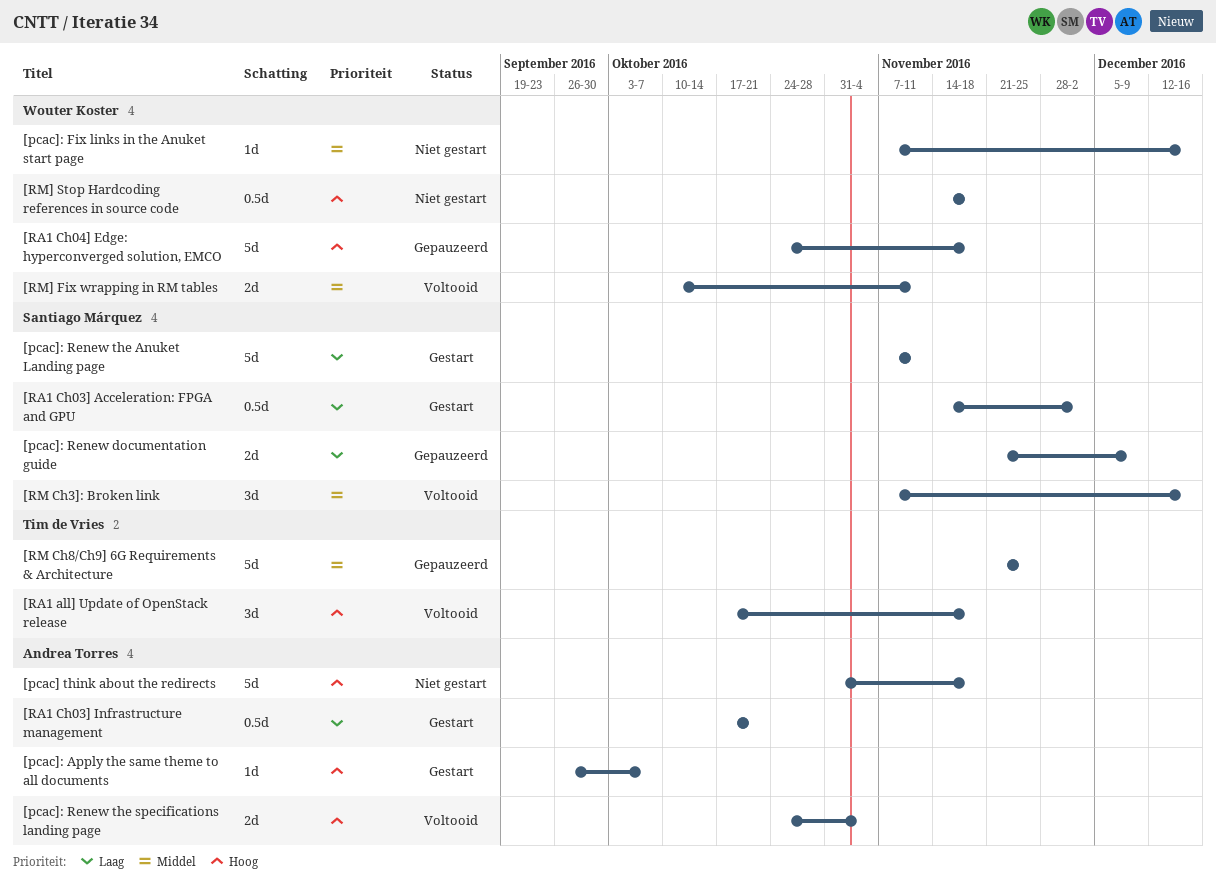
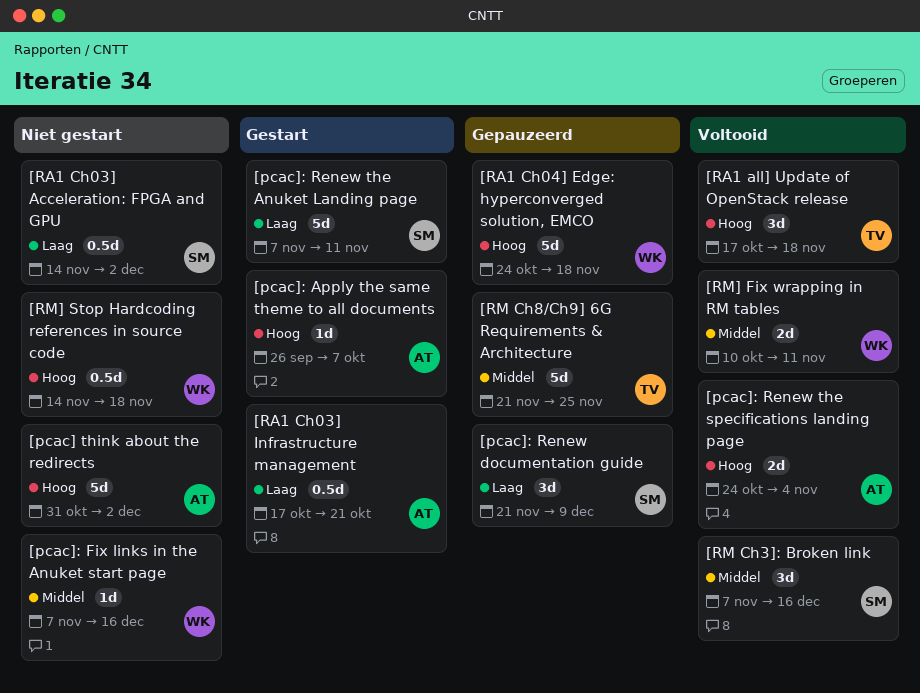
[pcac] think about the redirects, due: Nov 18 -> Dec 2
[pcac]: Renew documentation guide, estimate: 2d -> 3d
[RA1 Ch03] Acceleration: FPGA and GPU, status: Gestart -> Niet gestart

